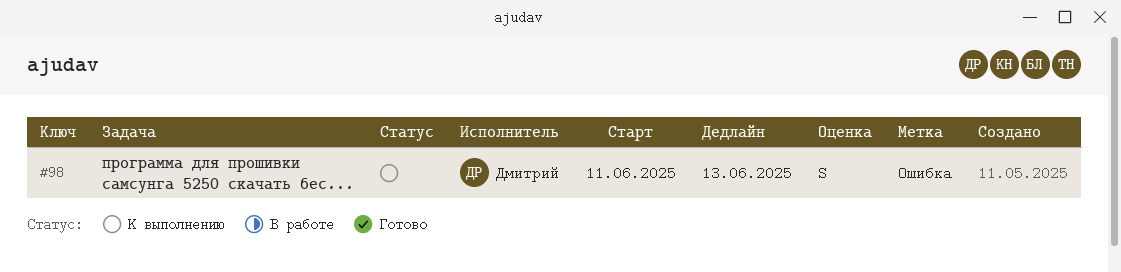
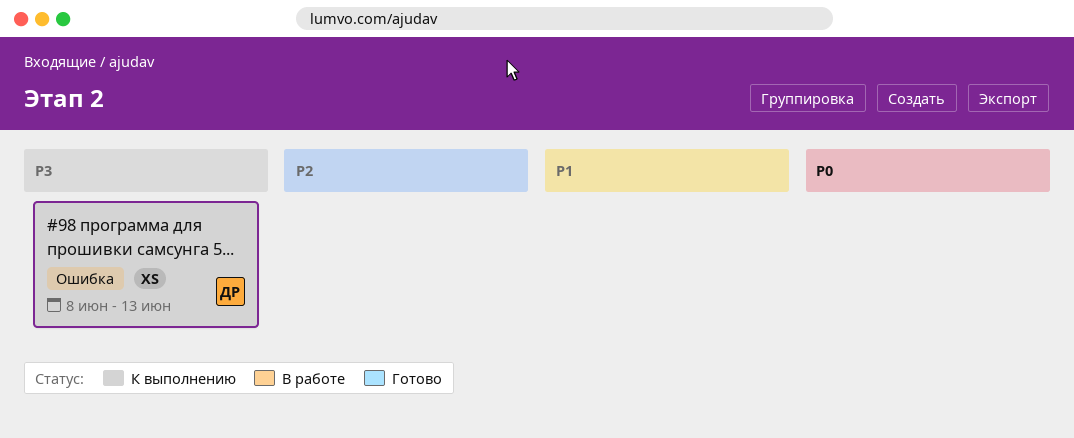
#98, estimate: S -> XS
#98, start: Jun 11 -> Jun 8

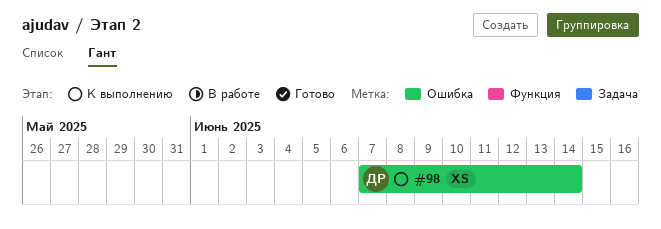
#98, start: Jun 8 -> Jun 7
#98, due: Jun 13 -> Jun 14

